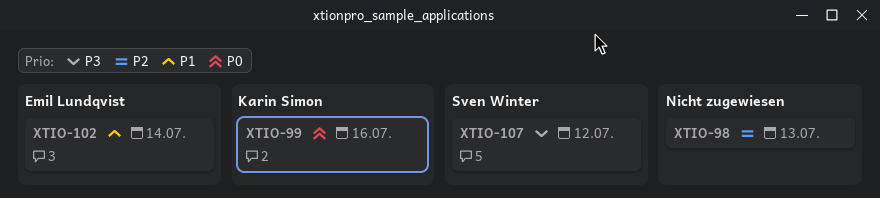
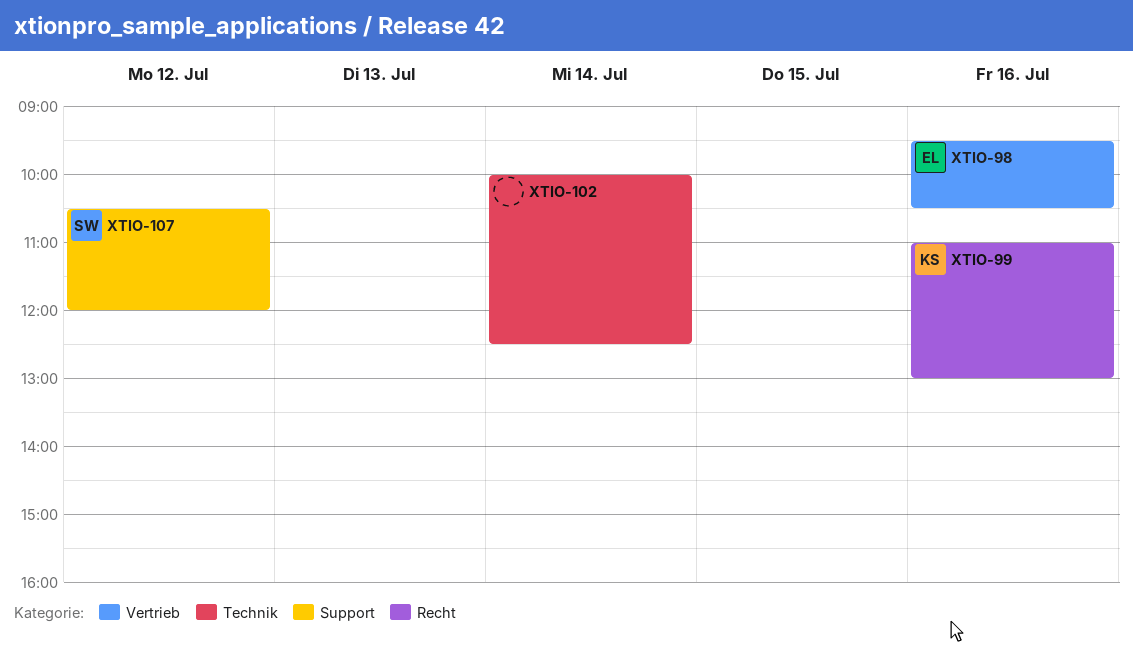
XTIO-98, owner: none -> Emil Lundqvist
XTIO-98, day: Jul 13 -> Jul 16
XTIO-102, owner: Emil Lundqvist -> none

